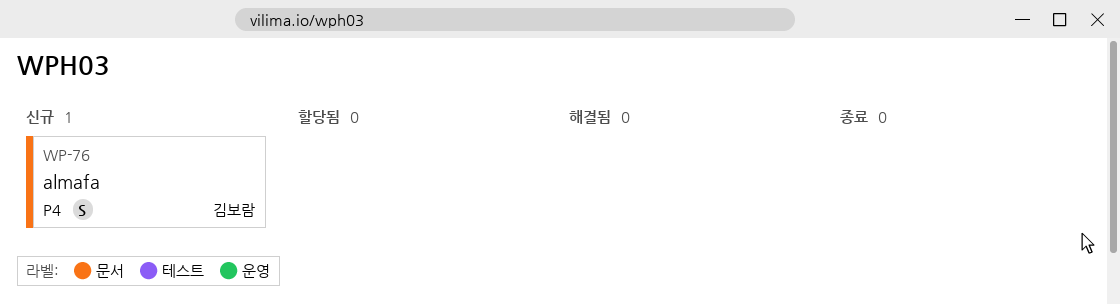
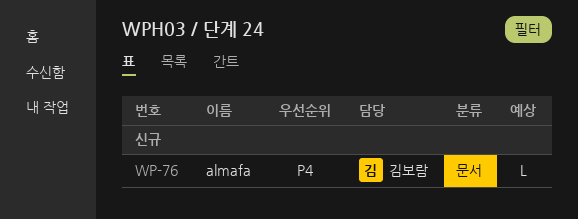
WP-76, estimate: S -> L

